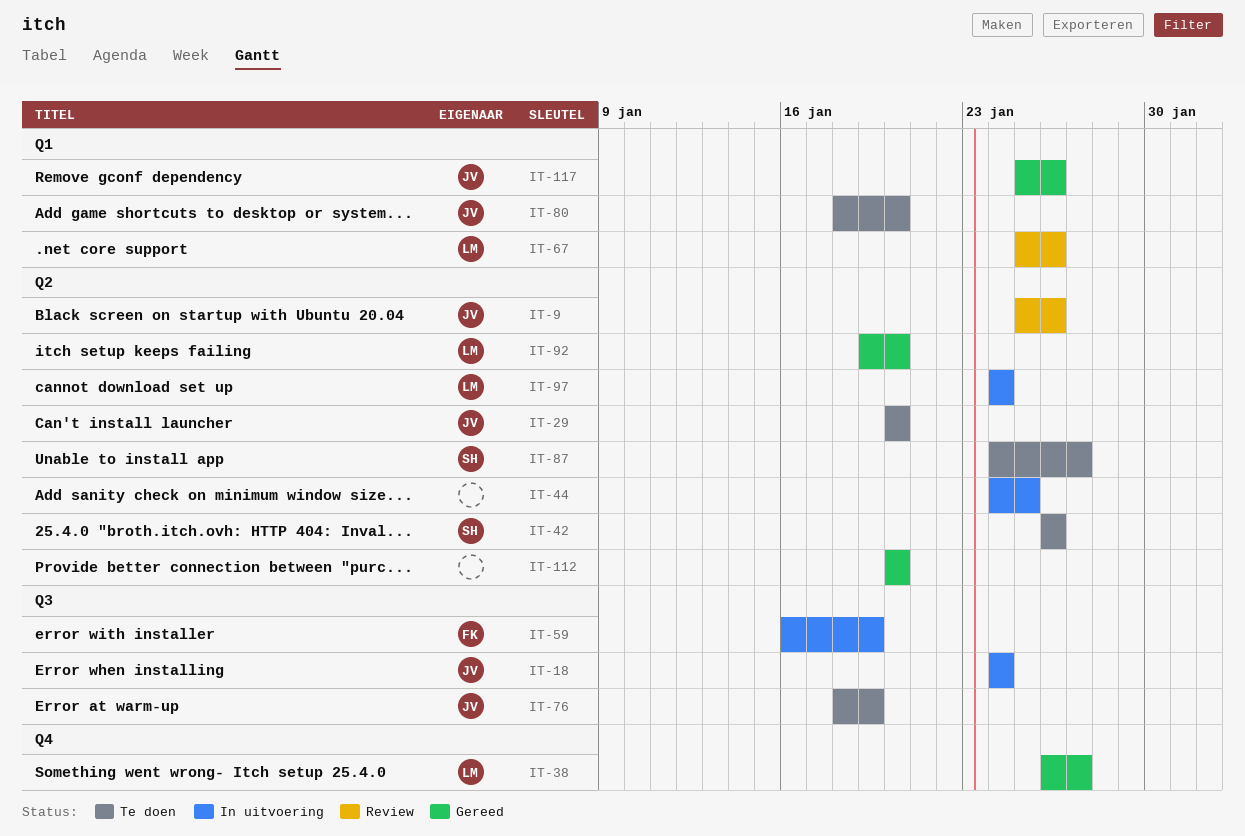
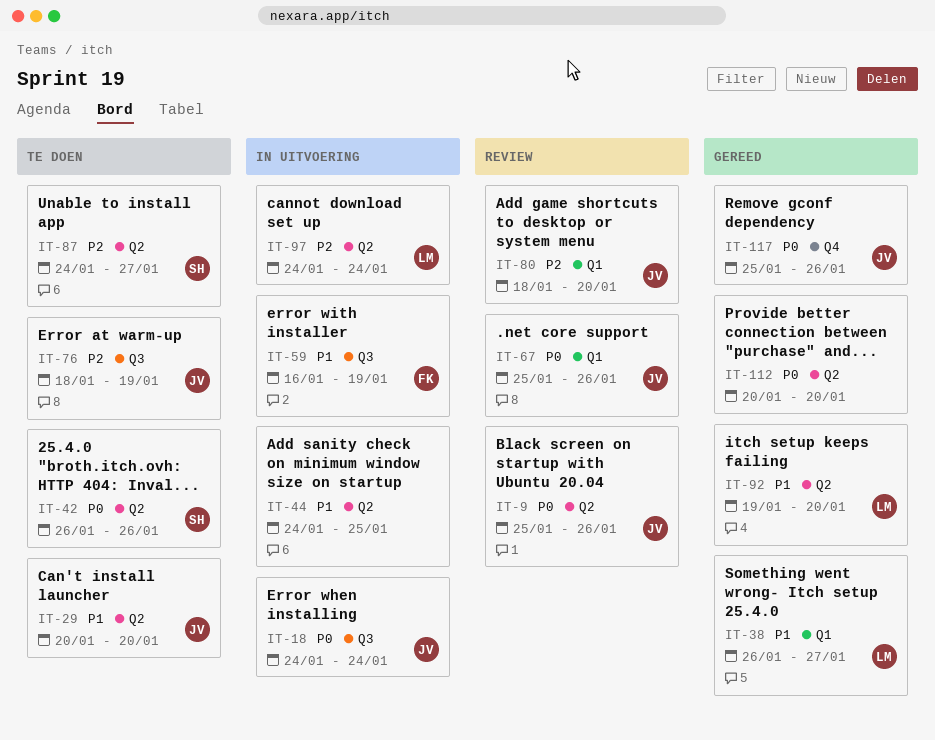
IT-38, label: Q4 -> Q1
IT-67, owner: LM -> JV
IT-80, status: Te doen -> Review
IT-117, label: Q1 -> Q4

